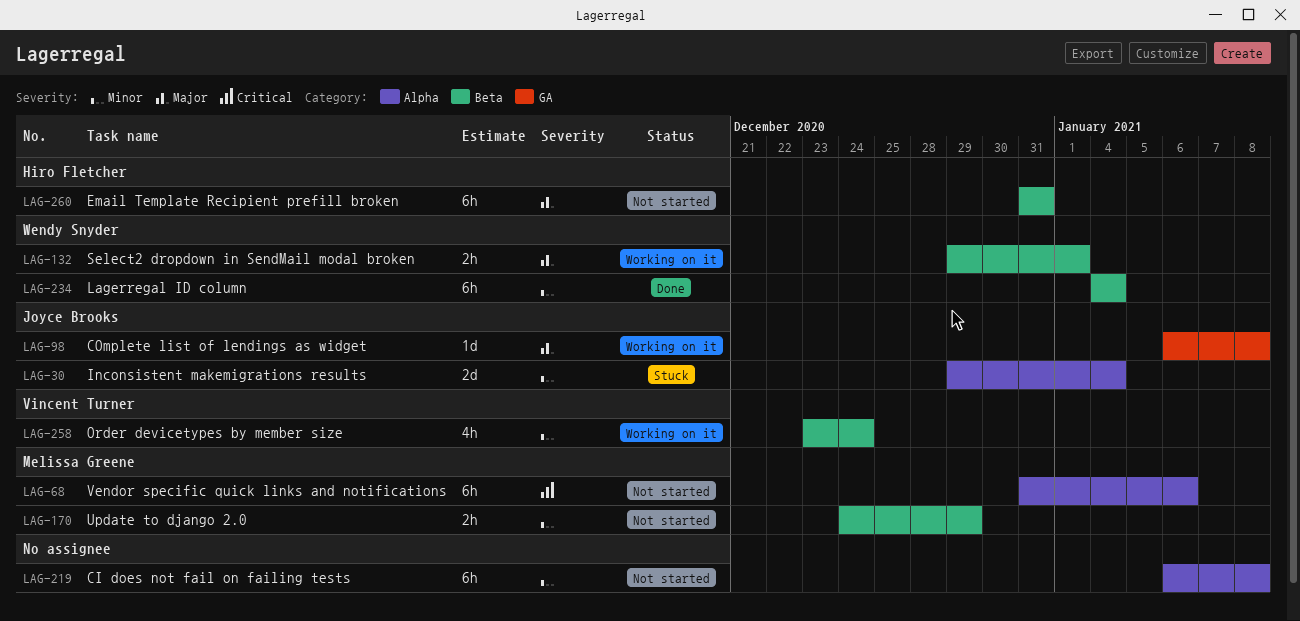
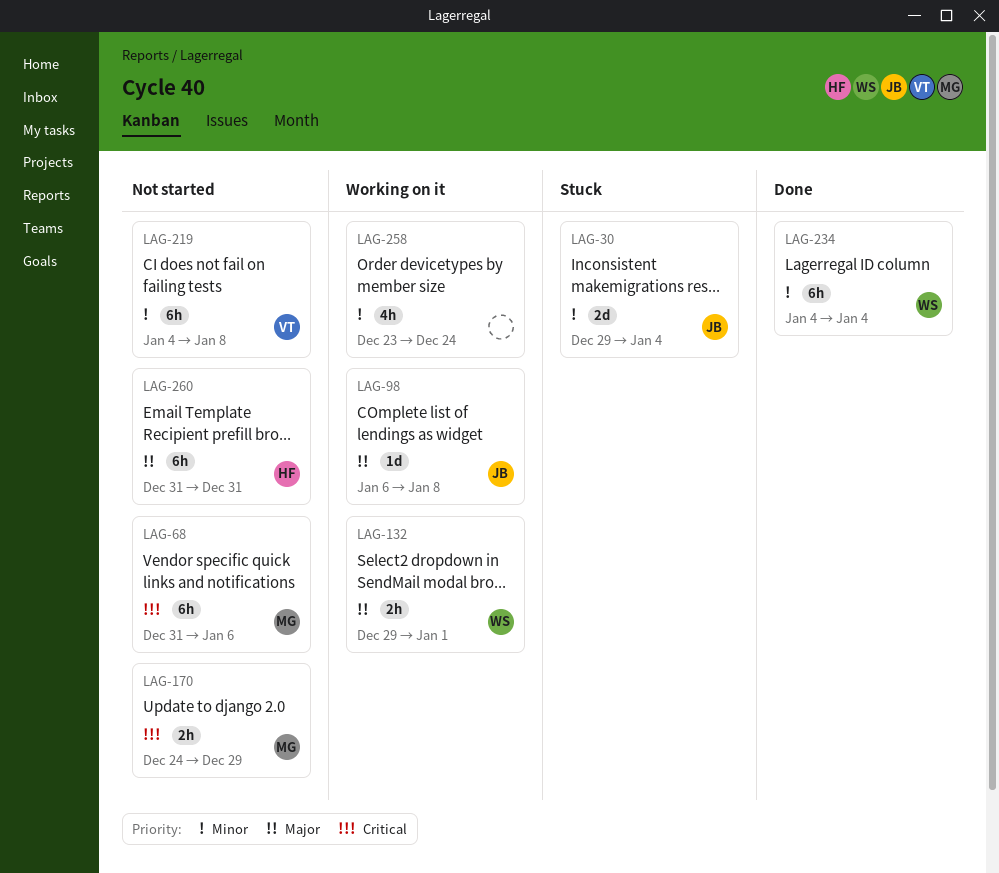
LAG-170, priority: Minor -> Critical
LAG-219, owner: none -> Vincent Turner
LAG-219, start: Jan 6 -> Jan 4
LAG-258, owner: Vincent Turner -> none

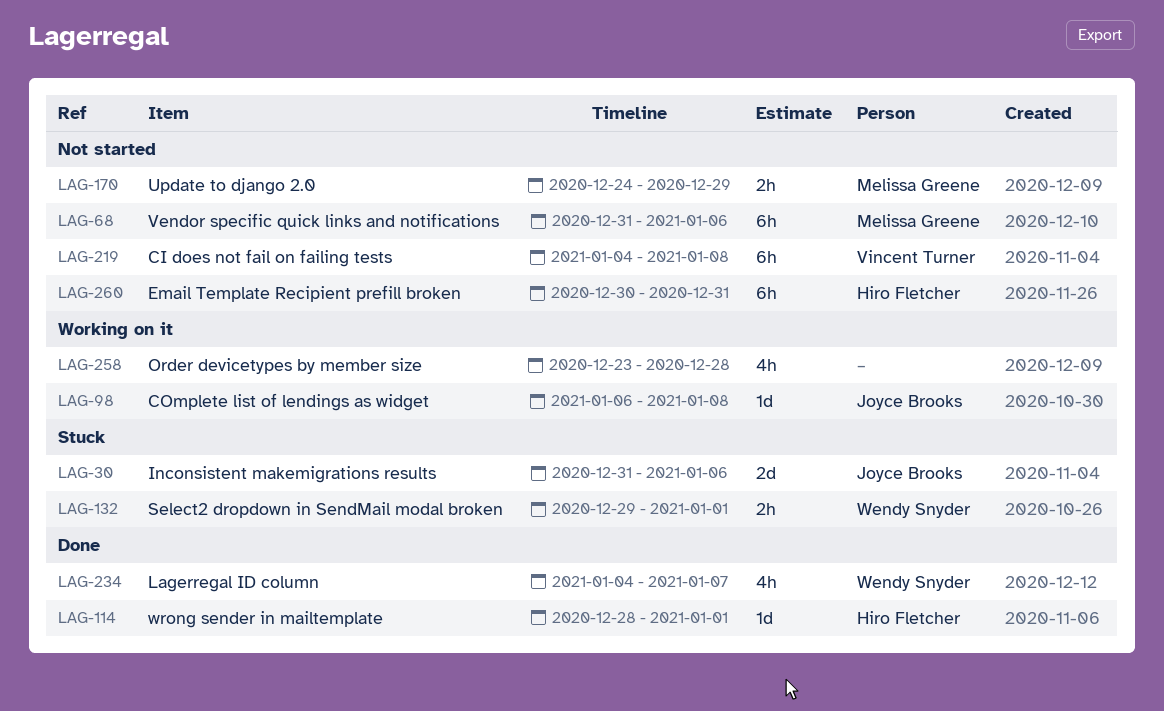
LAG-30, start: Dec 29 -> Dec 31
LAG-30, due: Jan 4 -> Jan 6
LAG-114: none -> present
LAG-132, status: Working on it -> Stuck
LAG-234, estimate: 6h -> 4h
LAG-234, due: Jan 4 -> Jan 7
LAG-258, due: Dec 24 -> Dec 28
LAG-260, start: Dec 31 -> Dec 30

